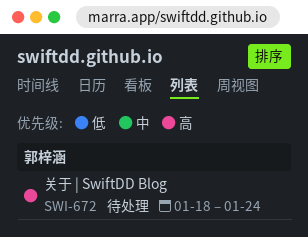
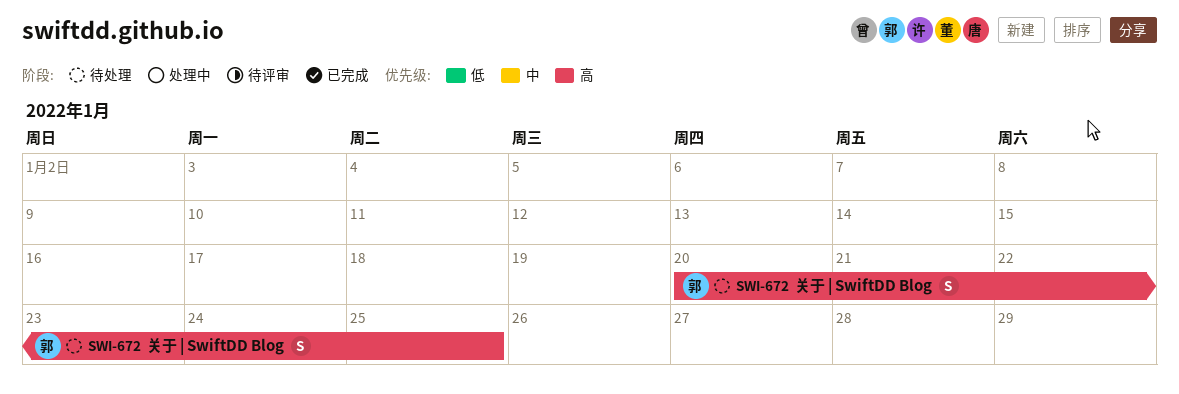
SWI-672, start: Jan 18 -> Jan 20
SWI-672, due: Jan 24 -> Jan 25

